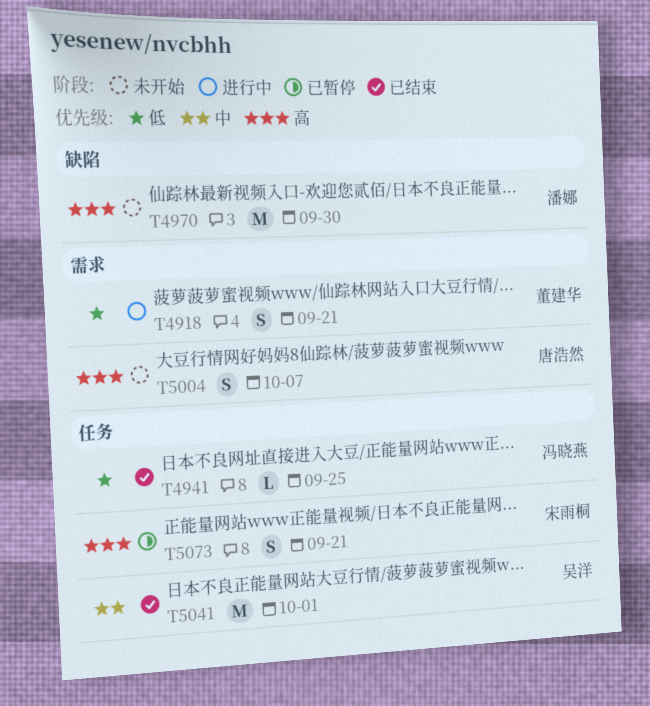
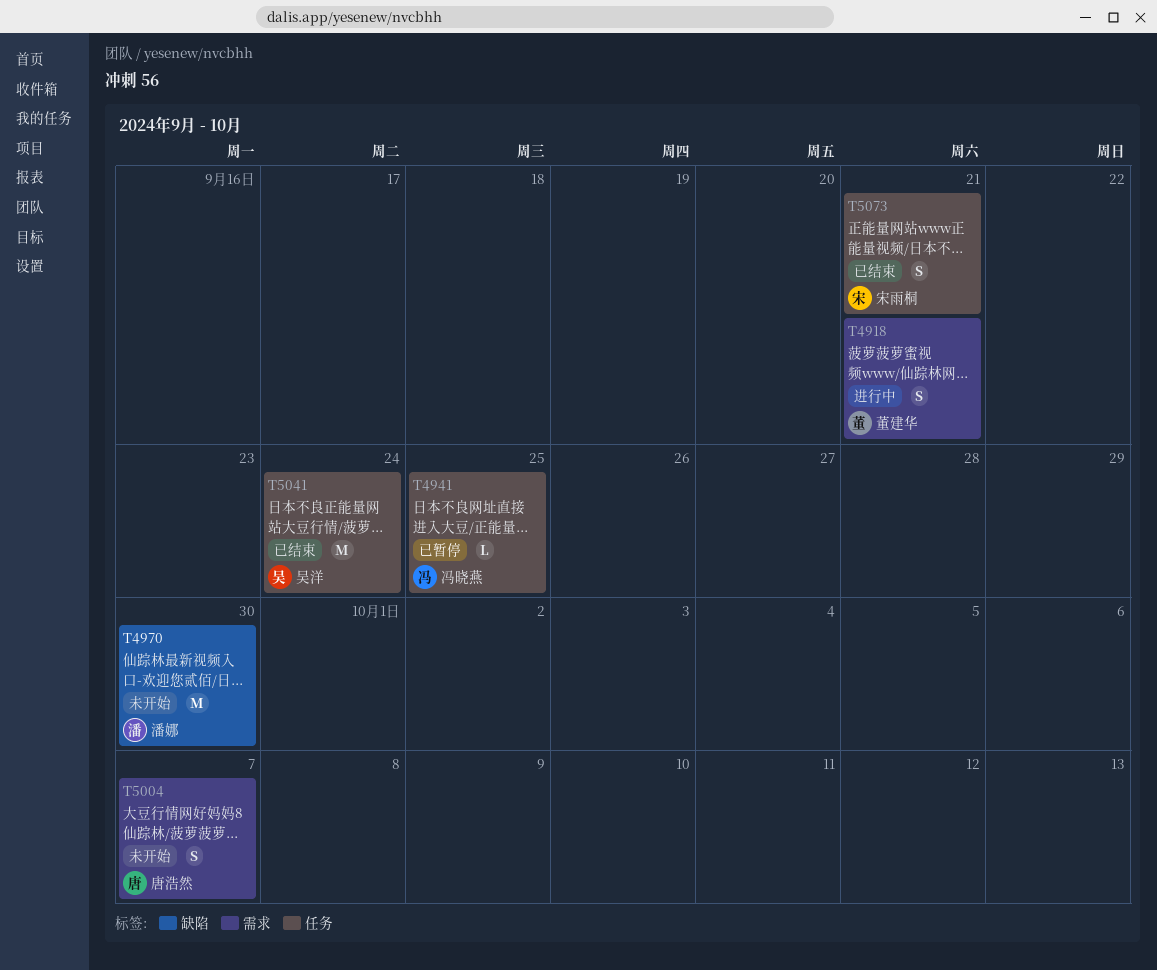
T4941, status: 已结束 -> 已暂停
T5041, due: Oct 1 -> Sep 24
T5073, status: 已暂停 -> 已结束

